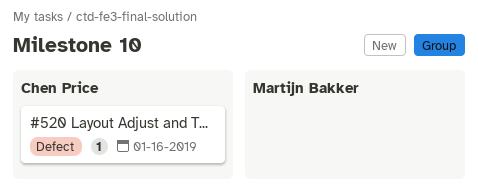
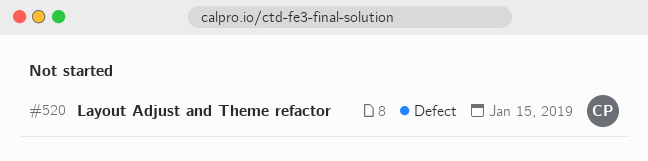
#520, due: Jan 16 -> Jan 15

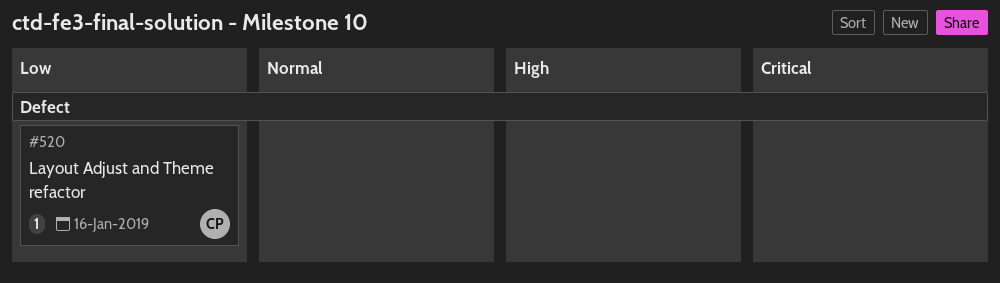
#520, due: Jan 15 -> Jan 16

